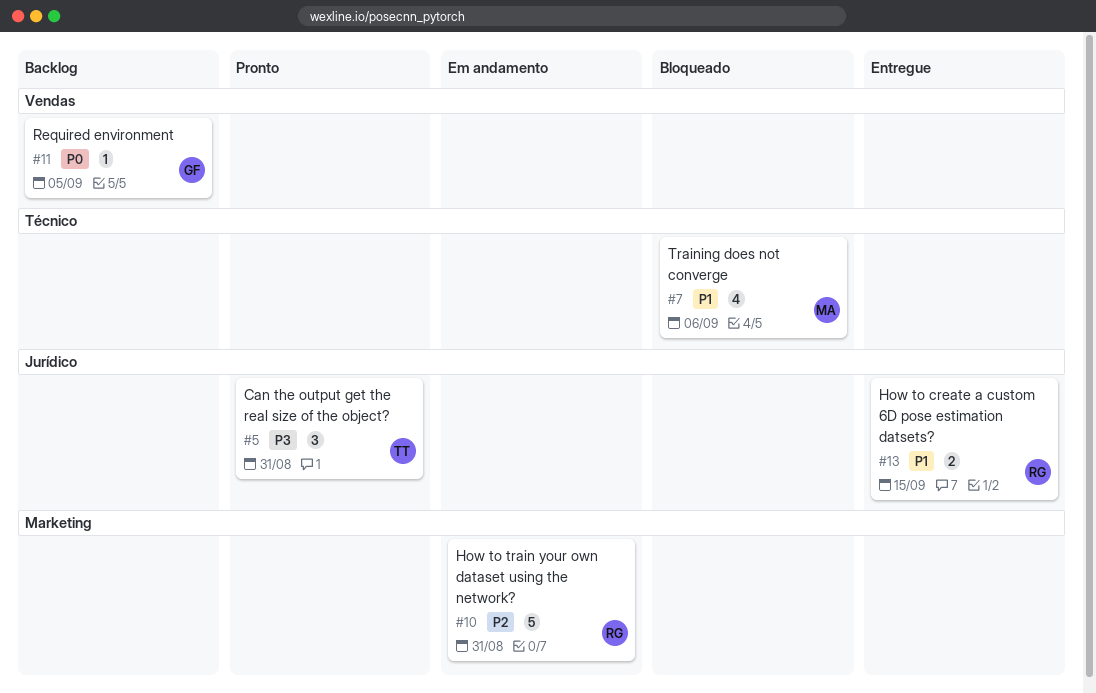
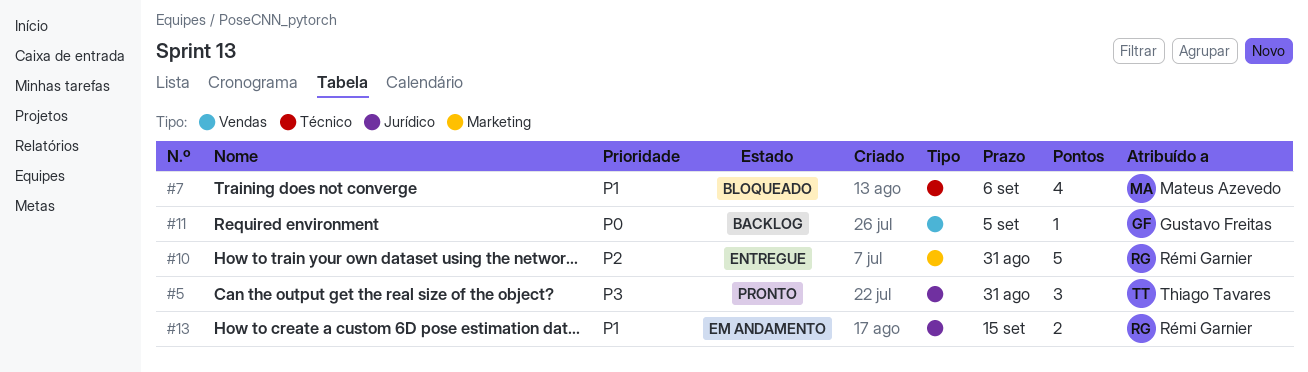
#10, status: Em andamento -> Entregue
#13, status: Entregue -> Em andamento

